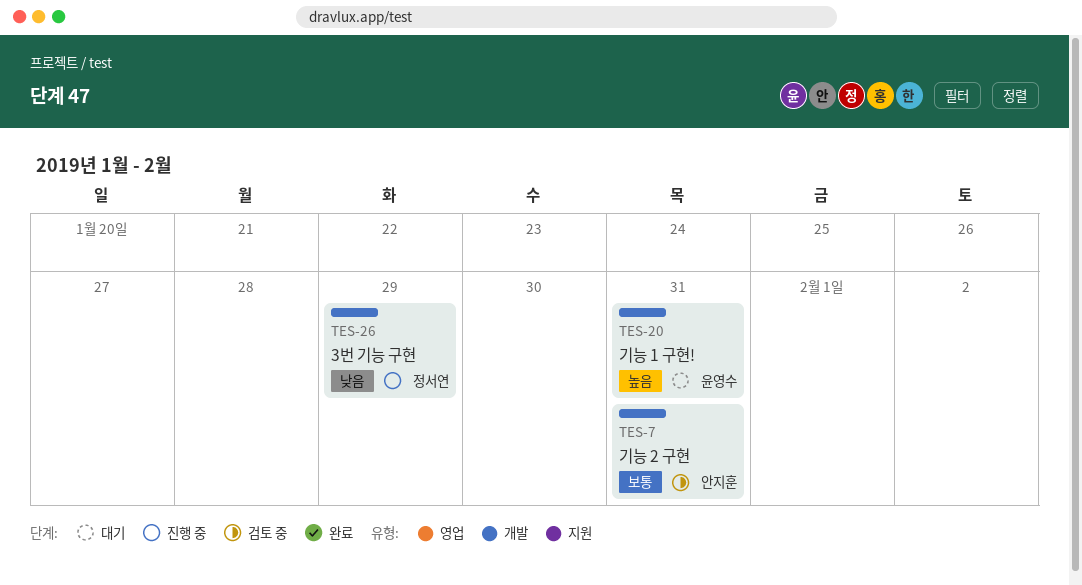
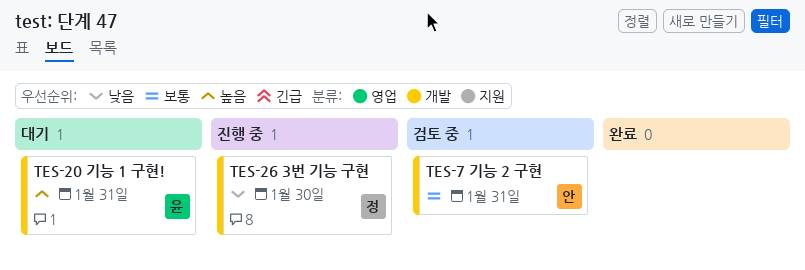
TES-26, due: Jan 29 -> Jan 30

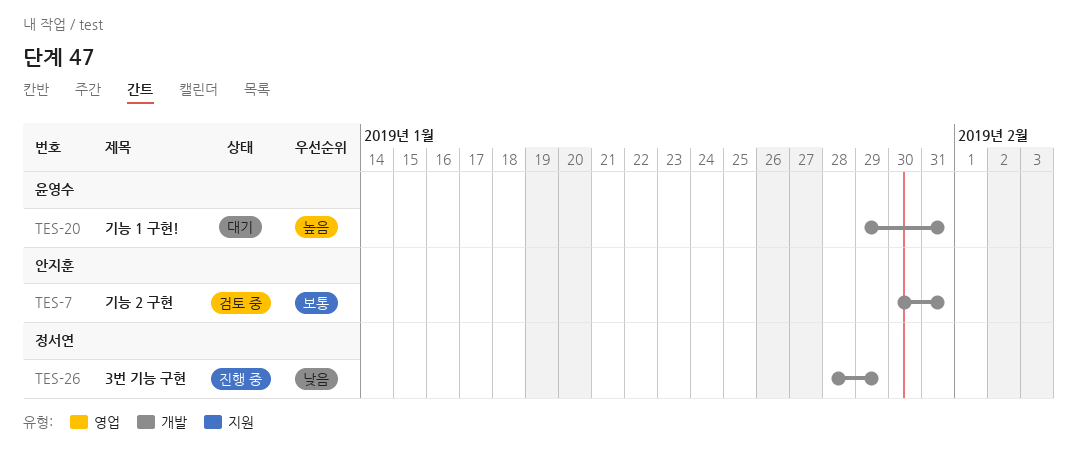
TES-26, due: Jan 30 -> Jan 29

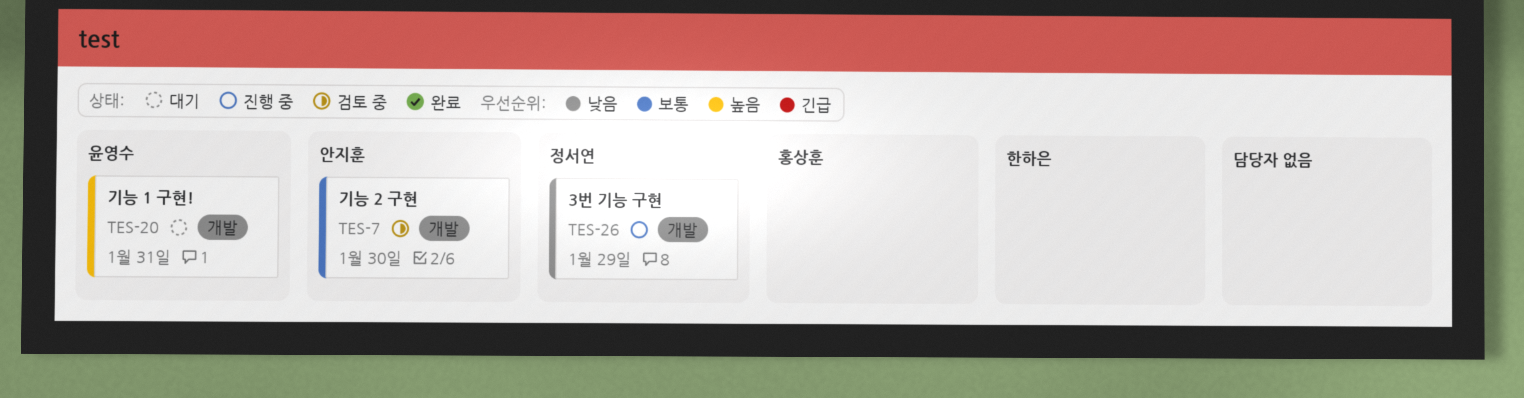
TES-7, due: Jan 31 -> Jan 30

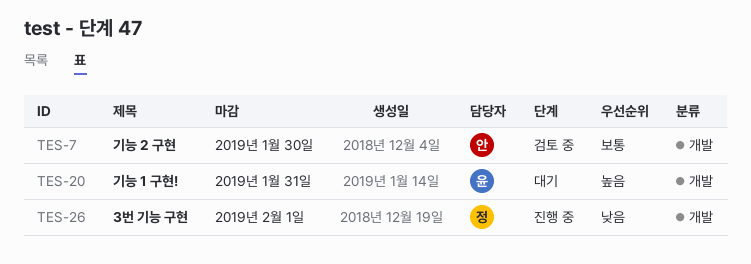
TES-26, due: Jan 29 -> Feb 1

